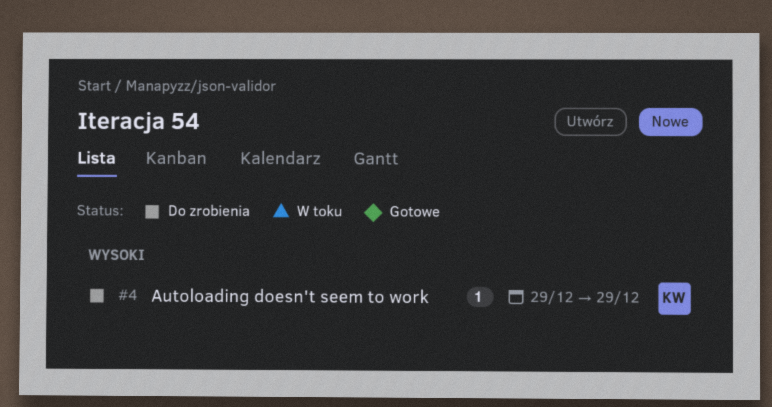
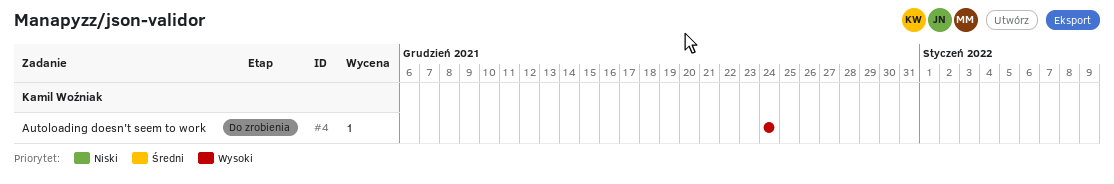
#4, start: Dec 29 -> Dec 24
#4, due: Dec 29 -> Dec 24

